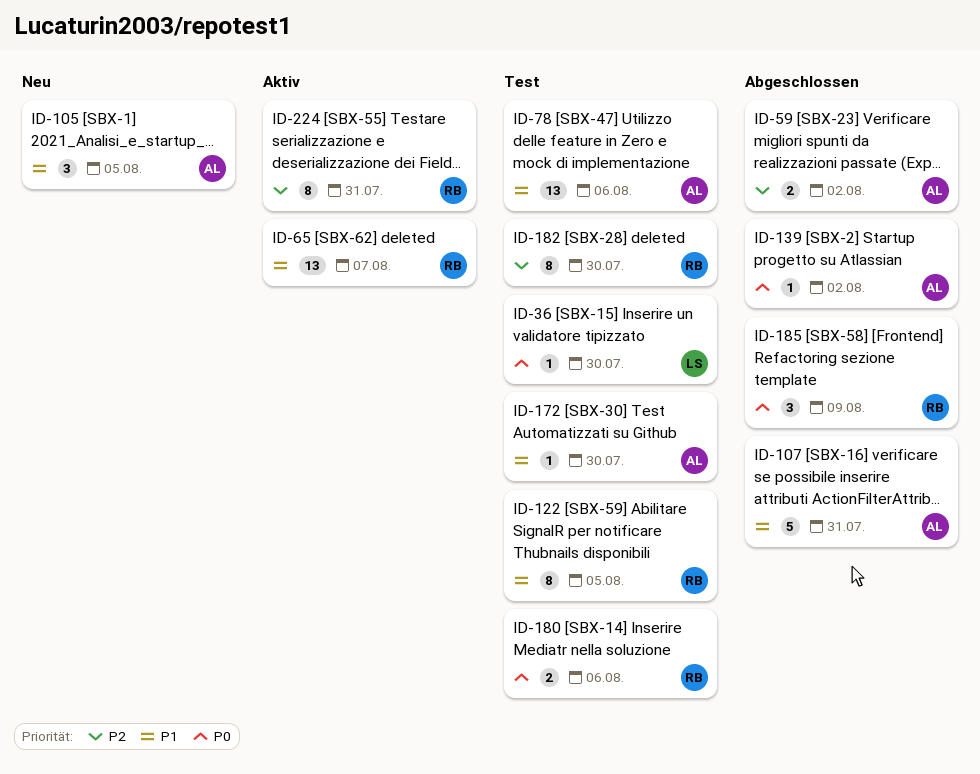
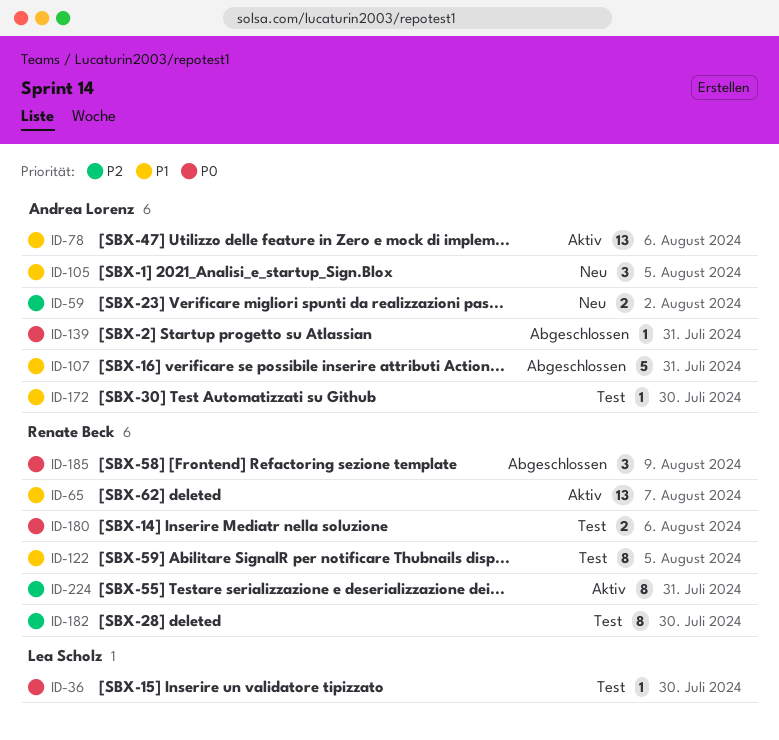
ID-59, status: Abgeschlossen -> Neu
ID-78, status: Test -> Aktiv
ID-139, due: Aug 2 -> Jul 31

